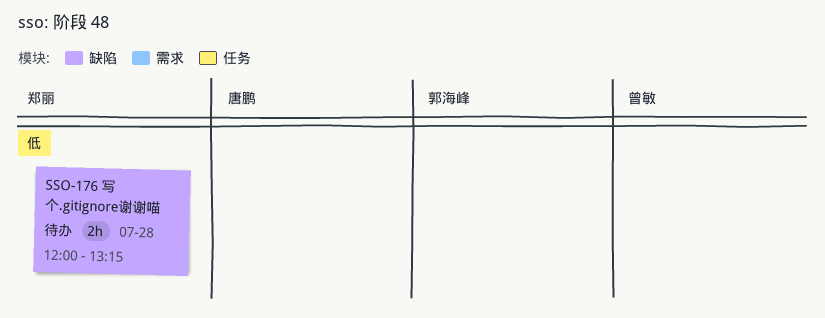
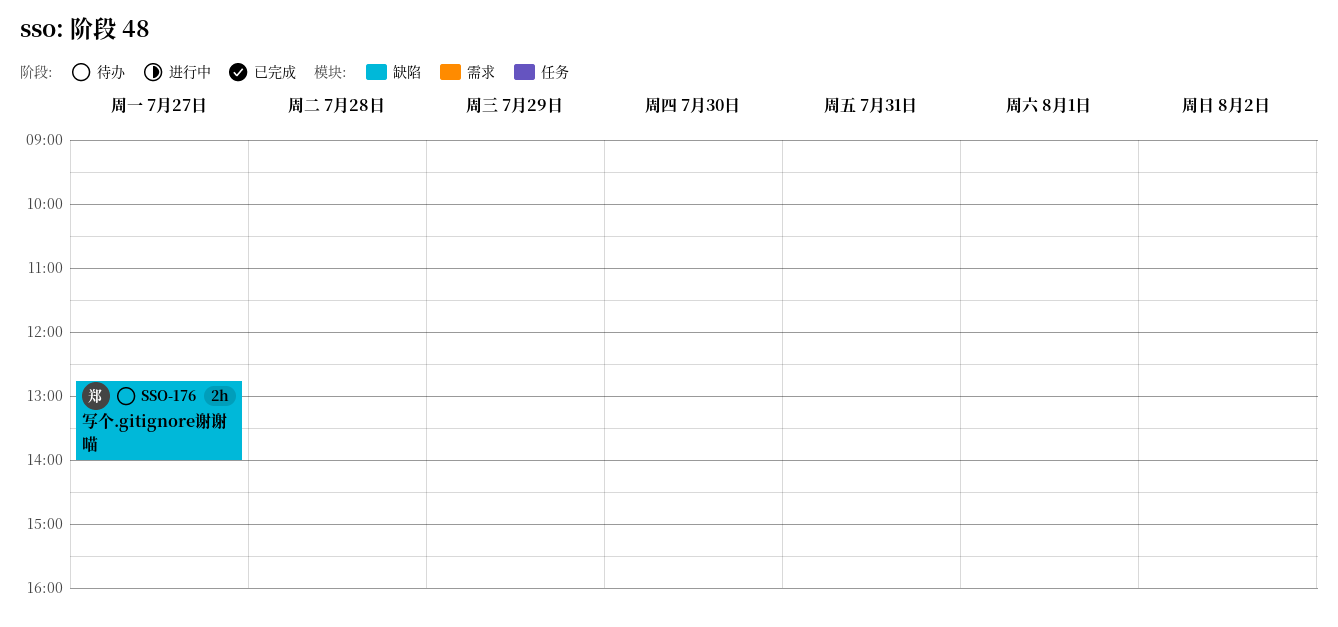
SSO-176, day: Jul 28 -> Jul 27
SSO-176, begins: 12:00 -> 12:45
SSO-176, ends: 13:15 -> 14:00

